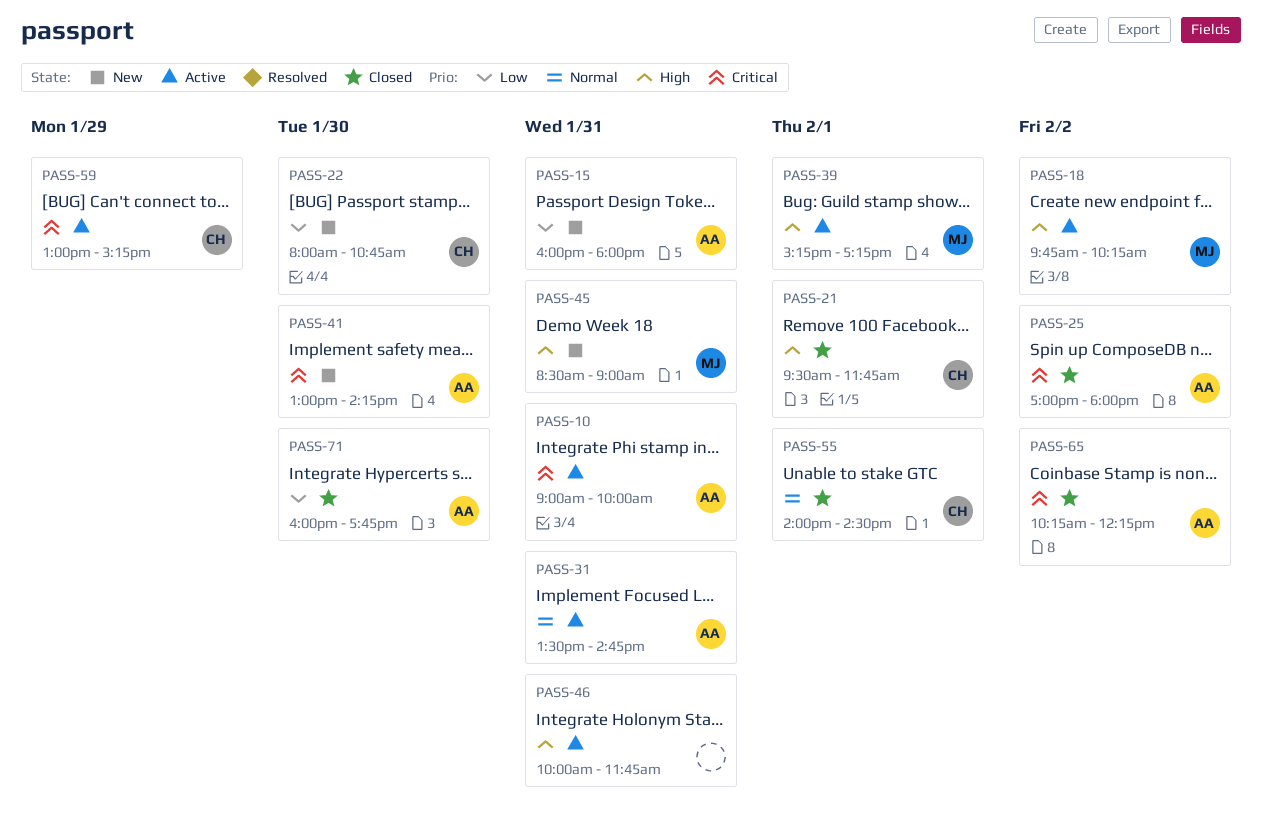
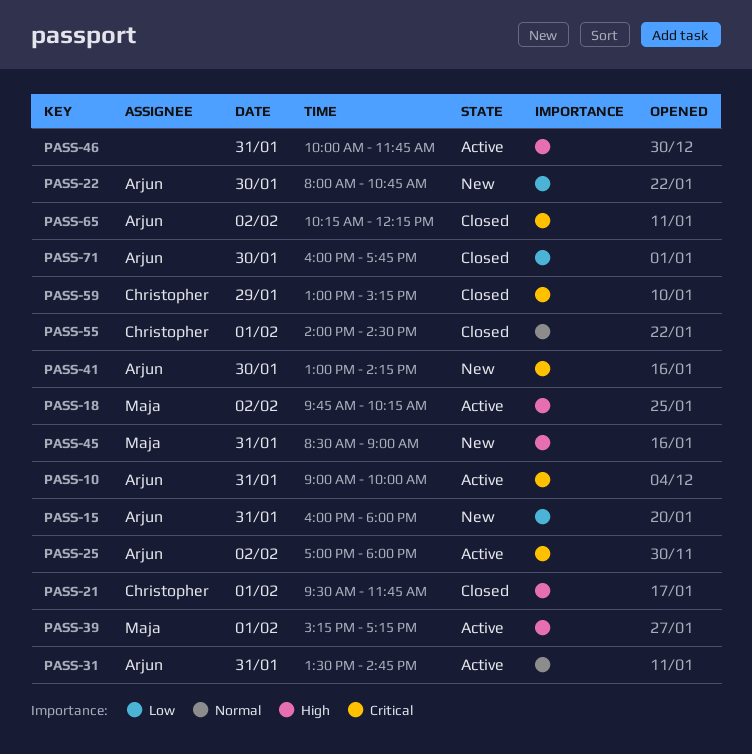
PASS-22, owner: Christopher -> Arjun
PASS-25, status: Closed -> Active
PASS-59, status: Active -> Closed

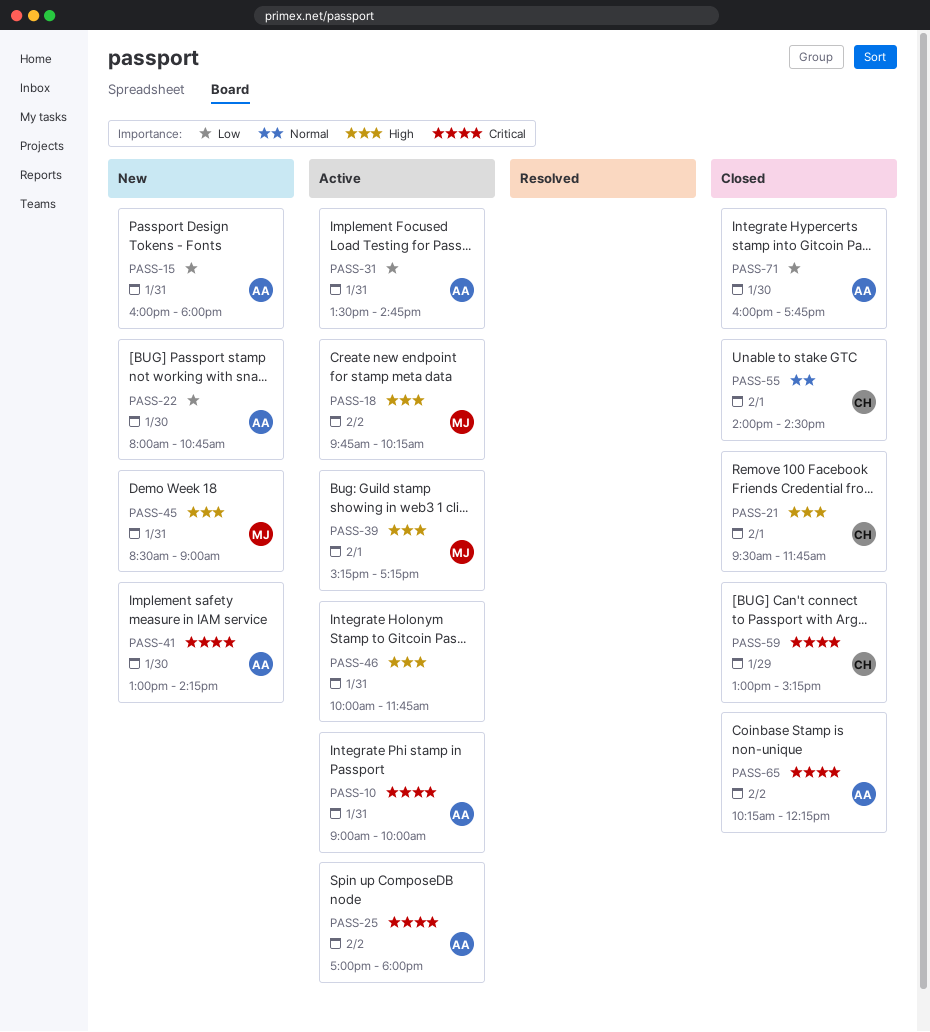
PASS-31, priority: Normal -> Low

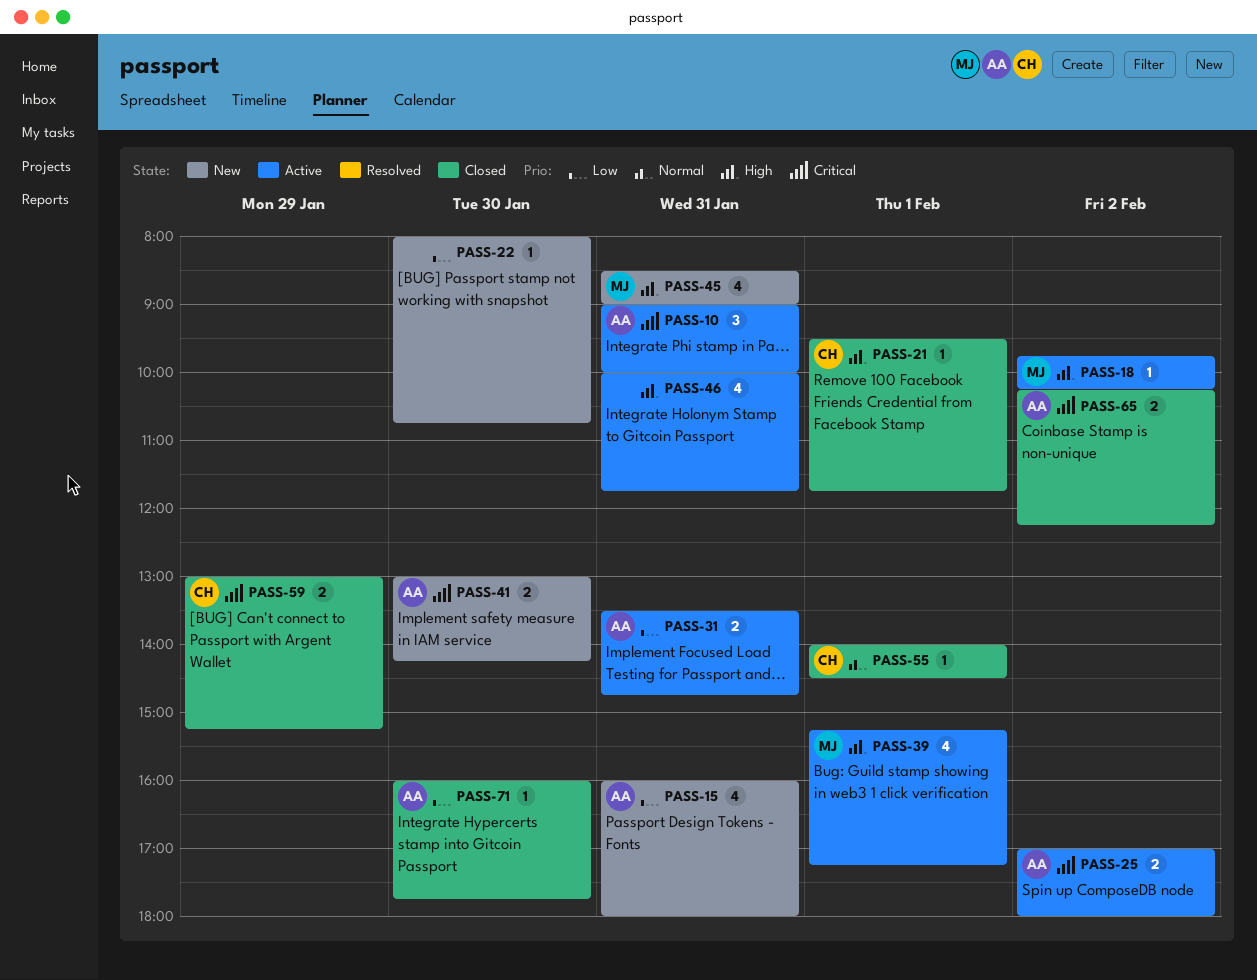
PASS-22, owner: AA -> none

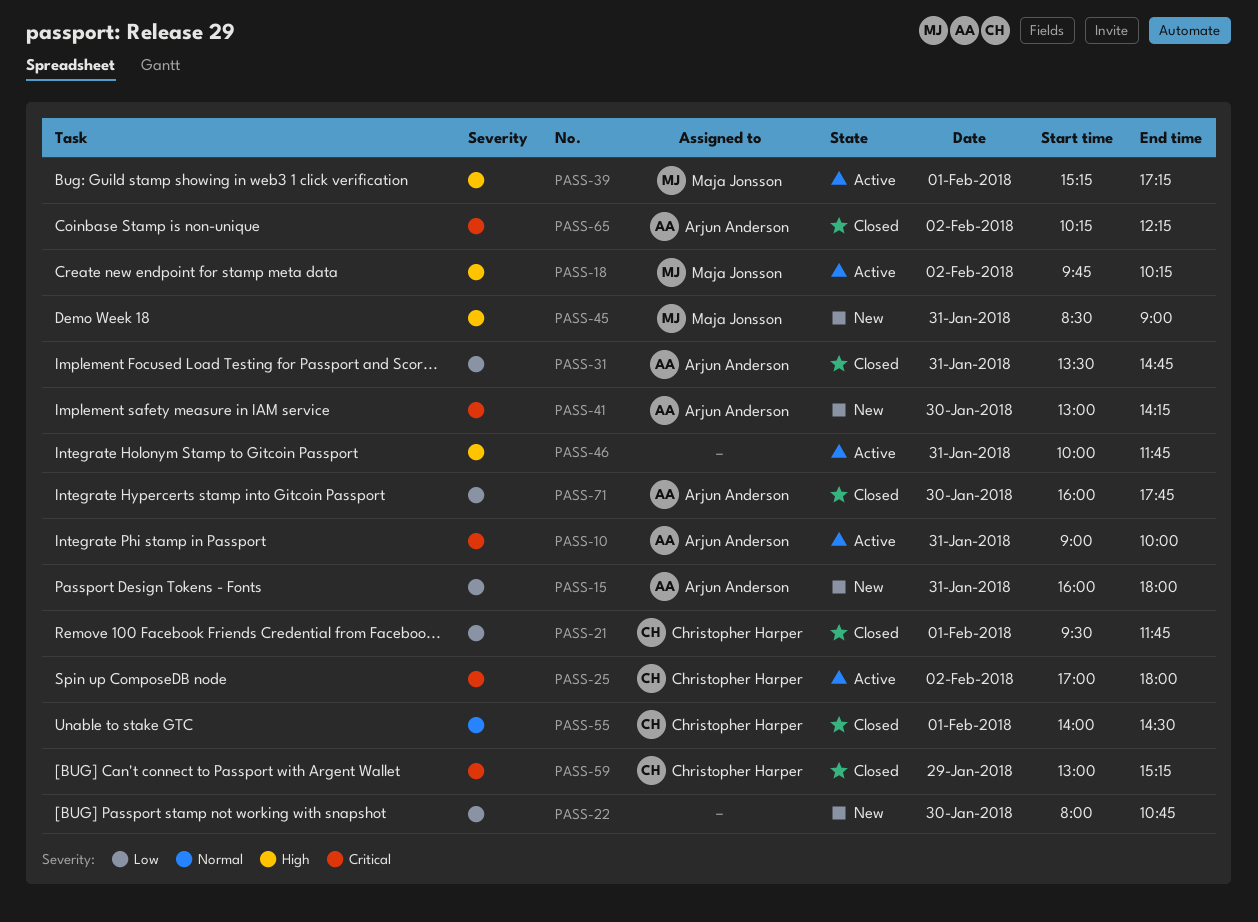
PASS-21, priority: High -> Low
PASS-25, owner: Arjun Anderson -> Christopher Harper
PASS-31, status: Active -> Closed

